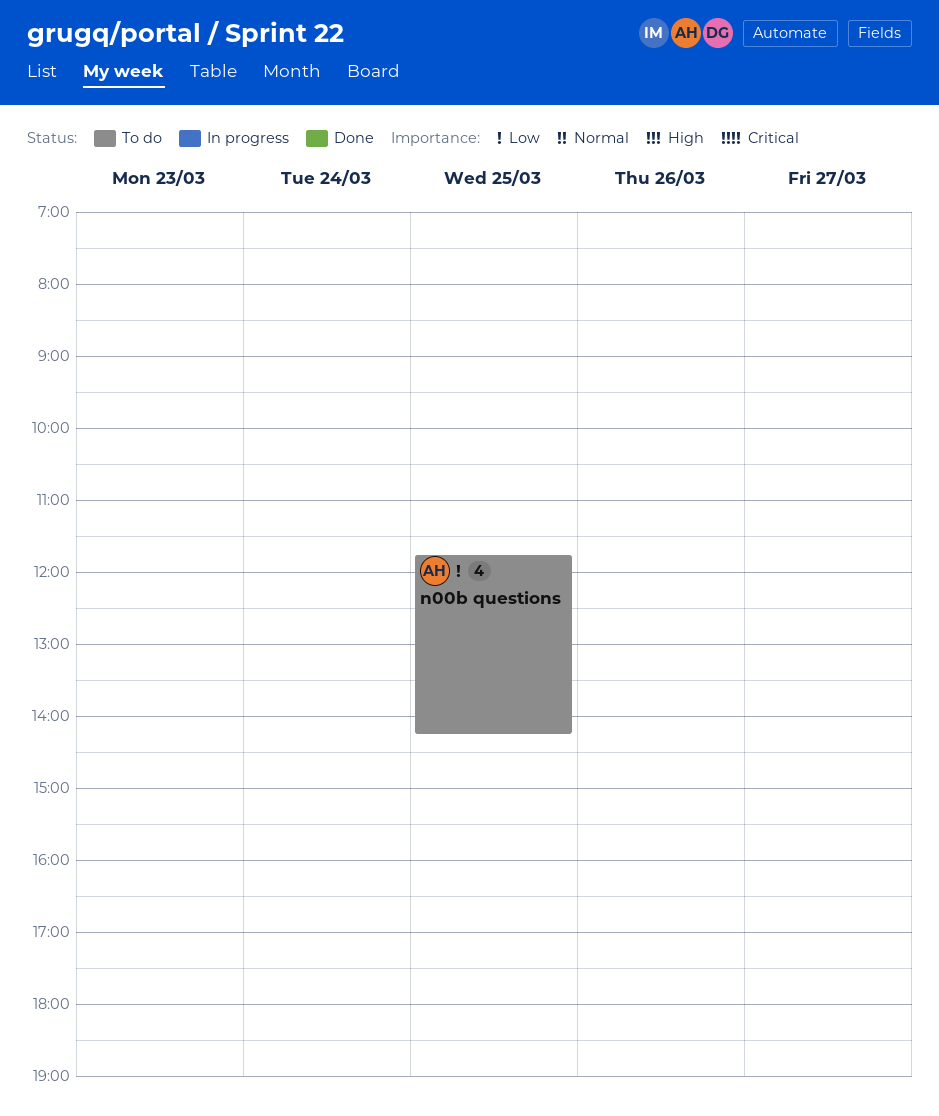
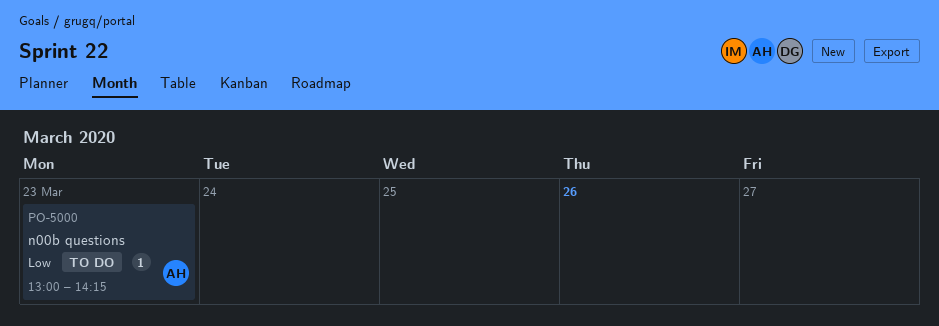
n00b questions, estimate: 4 -> 1
n00b questions, day: Mar 25 -> Mar 23
n00b questions, begins: 11:45 -> 13:00

